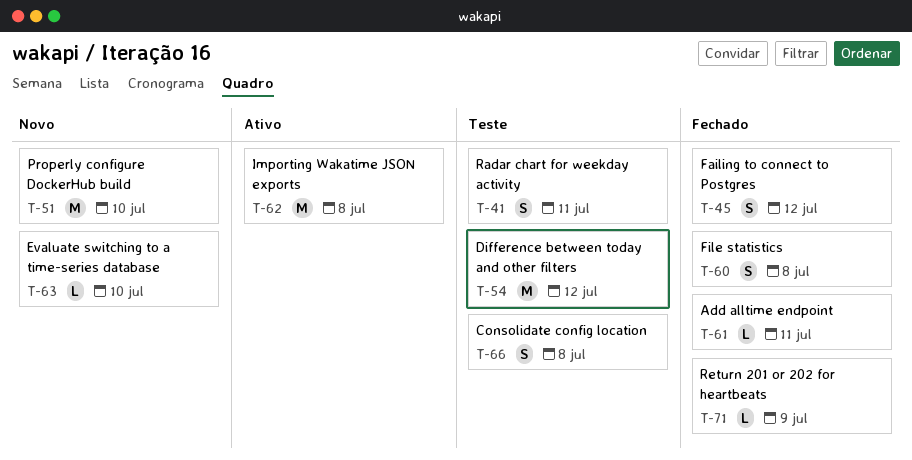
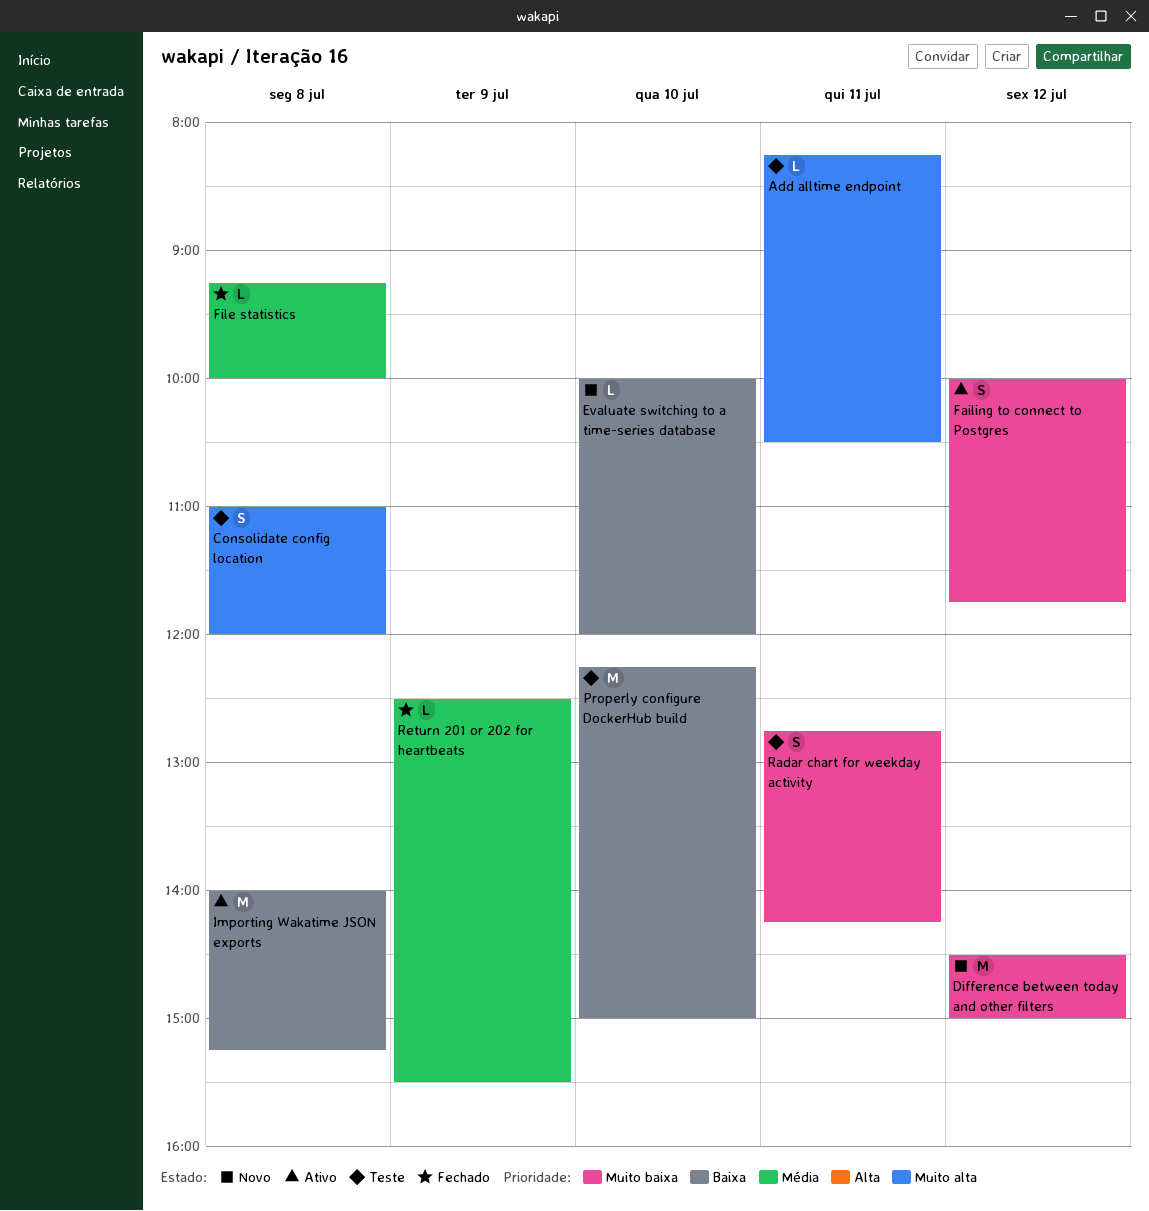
Add alltime endpoint, status: Fechado -> Teste
Difference between today and other filters, status: Teste -> Novo
Failing to connect to Postgres, status: Fechado -> Ativo
File statistics, estimate: S -> L
Properly configure DockerHub build, status: Novo -> Teste

